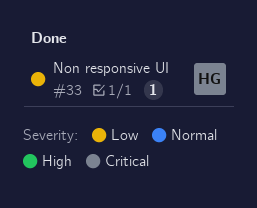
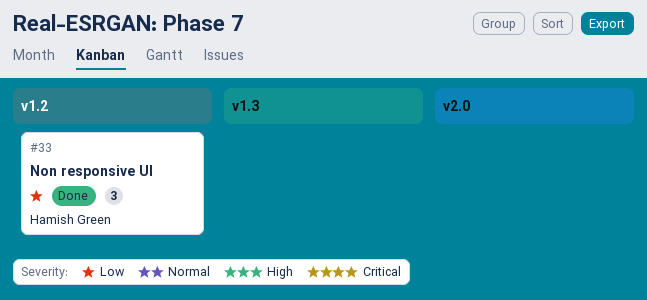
#33, estimate: 1 -> 3

